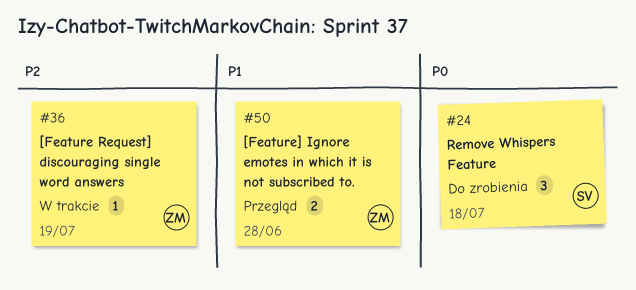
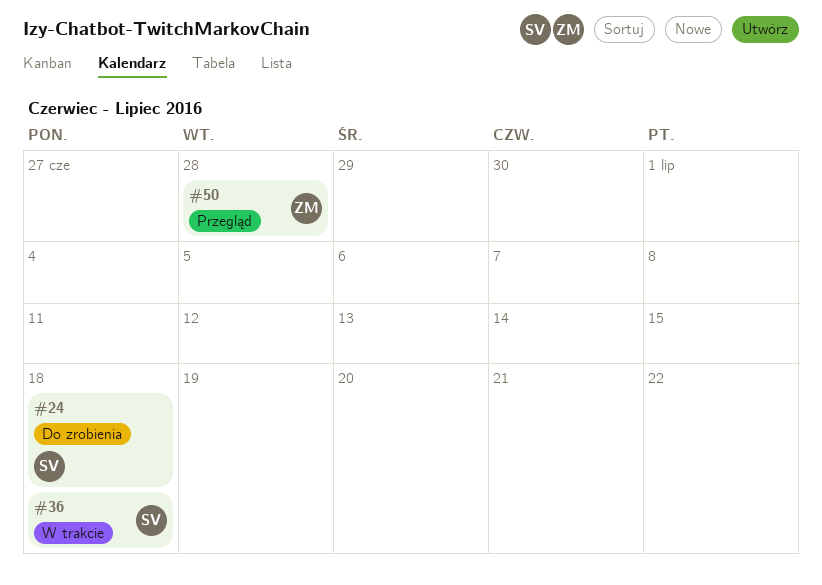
#36, owner: ZM -> SV
#36, due: Jul 19 -> Jul 18

